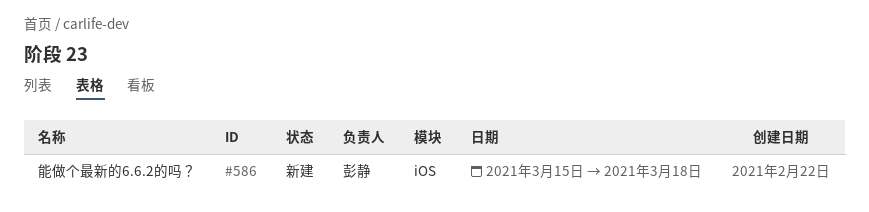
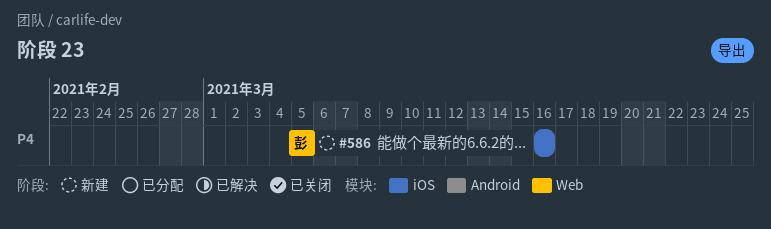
#586, start: Mar 15 -> Mar 16
#586, due: Mar 18 -> Mar 16

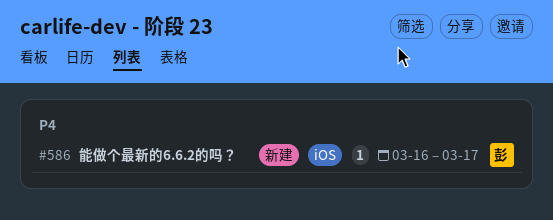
#586, due: Mar 16 -> Mar 17

